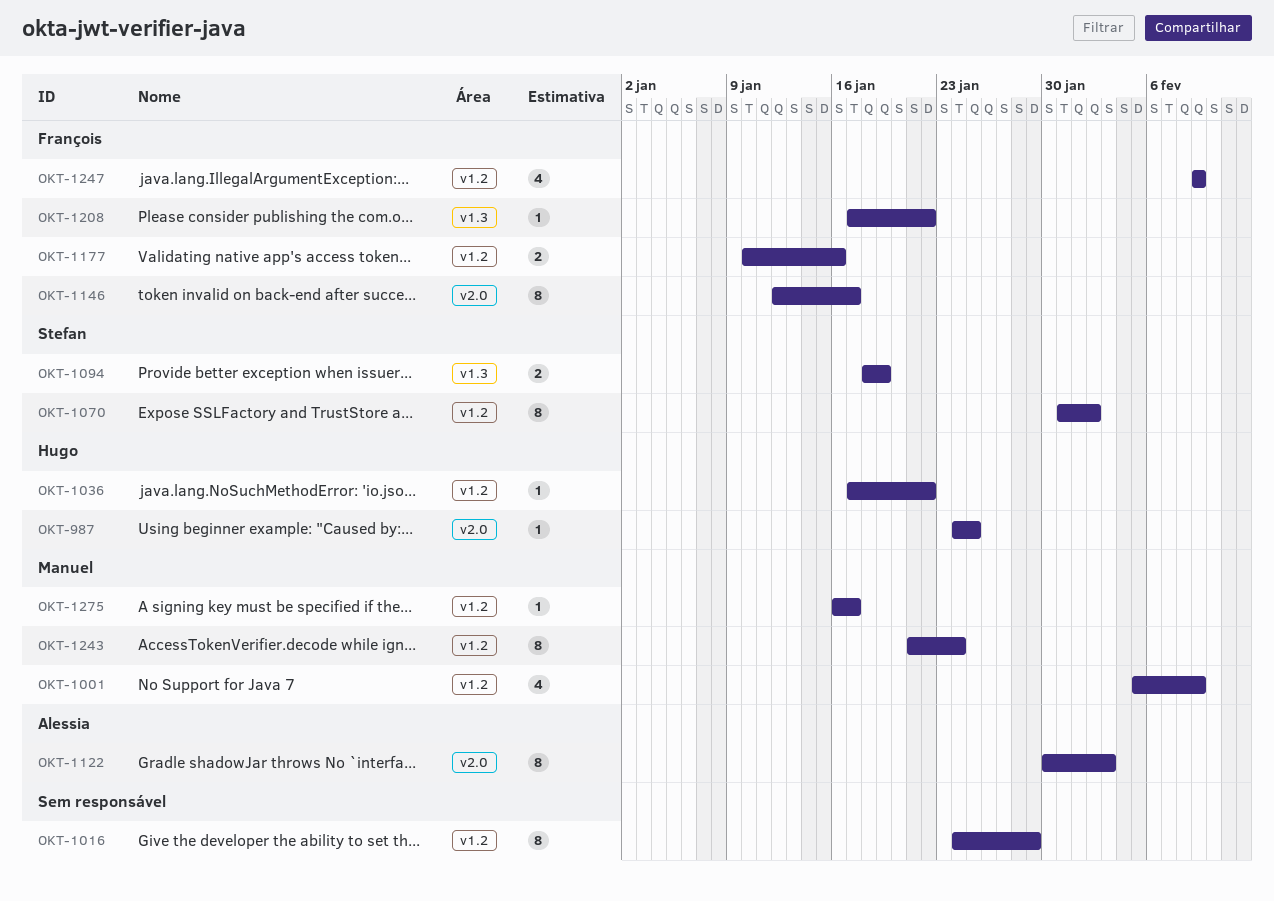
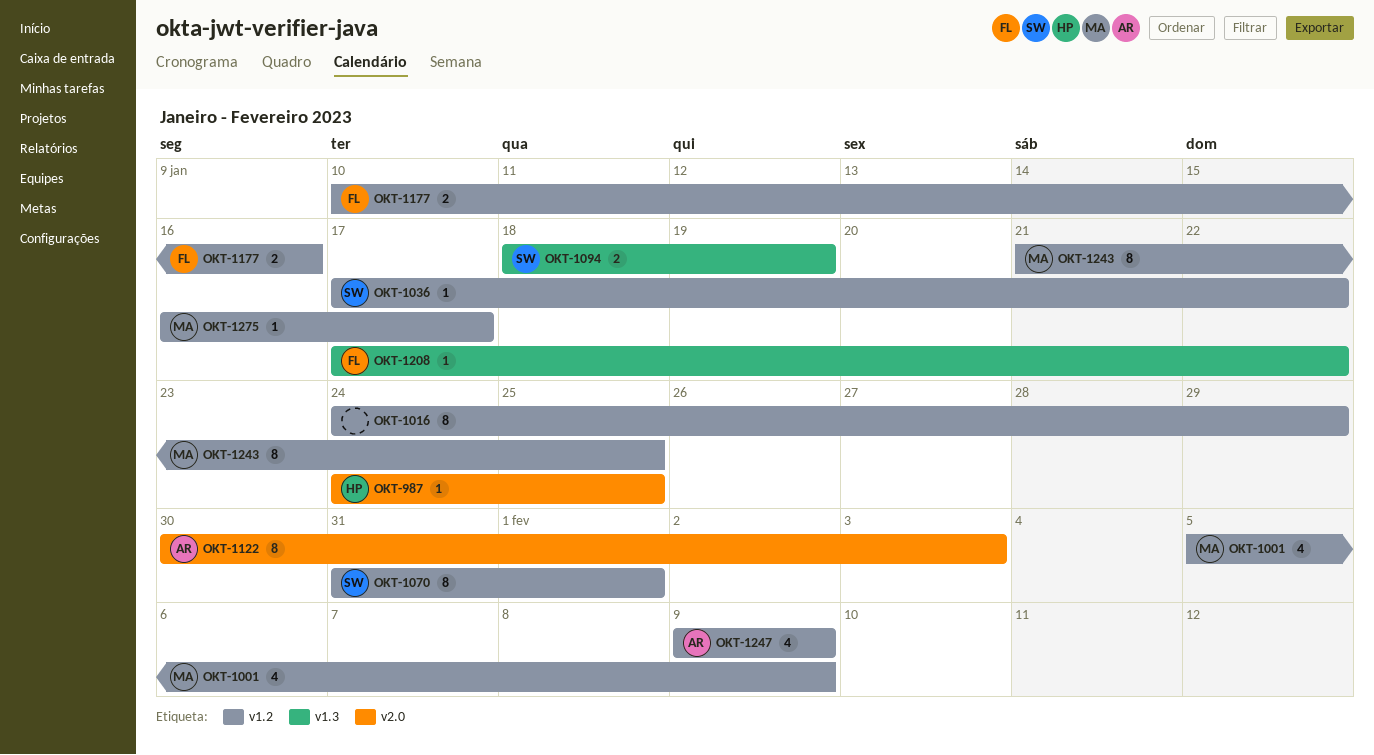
OKT-1036, owner: Hugo -> Stefan
OKT-1070, due: Feb 2 -> Feb 1
OKT-1146: present -> none
OKT-1243, due: Jan 24 -> Jan 25
OKT-1247, owner: François -> Alessia

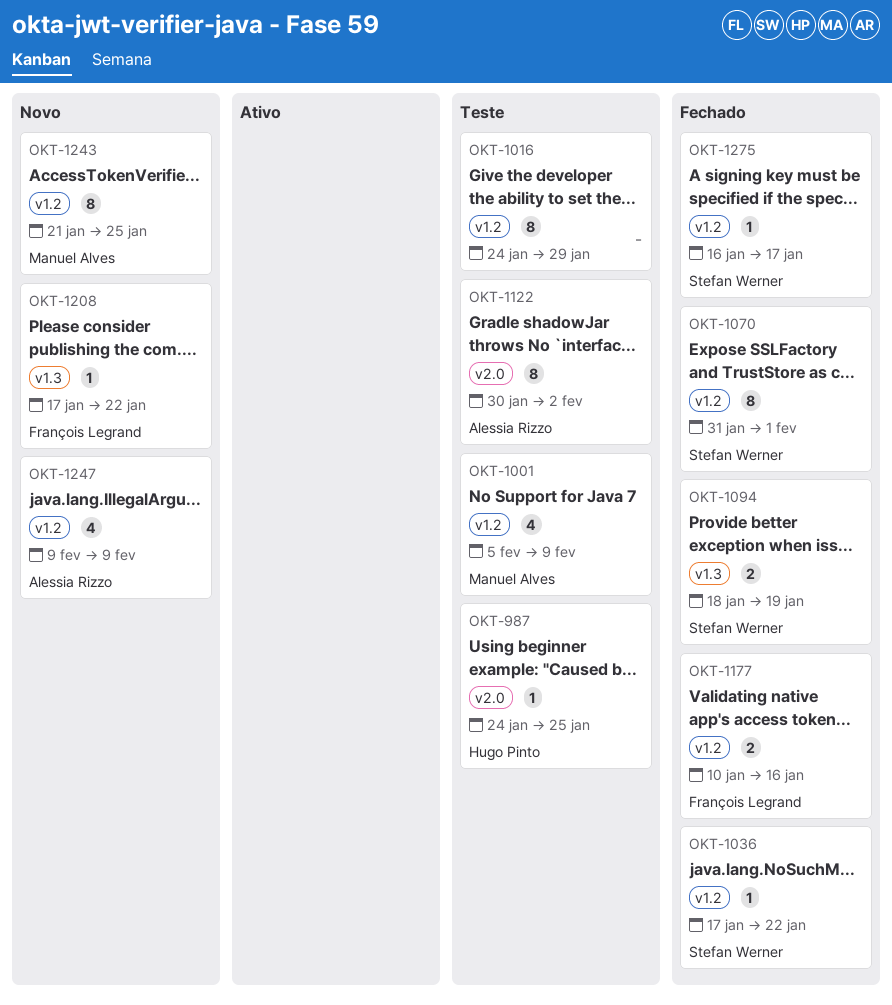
OKT-1122, due: Feb 3 -> Feb 2
OKT-1275, owner: Manuel Alves -> Stefan Werner

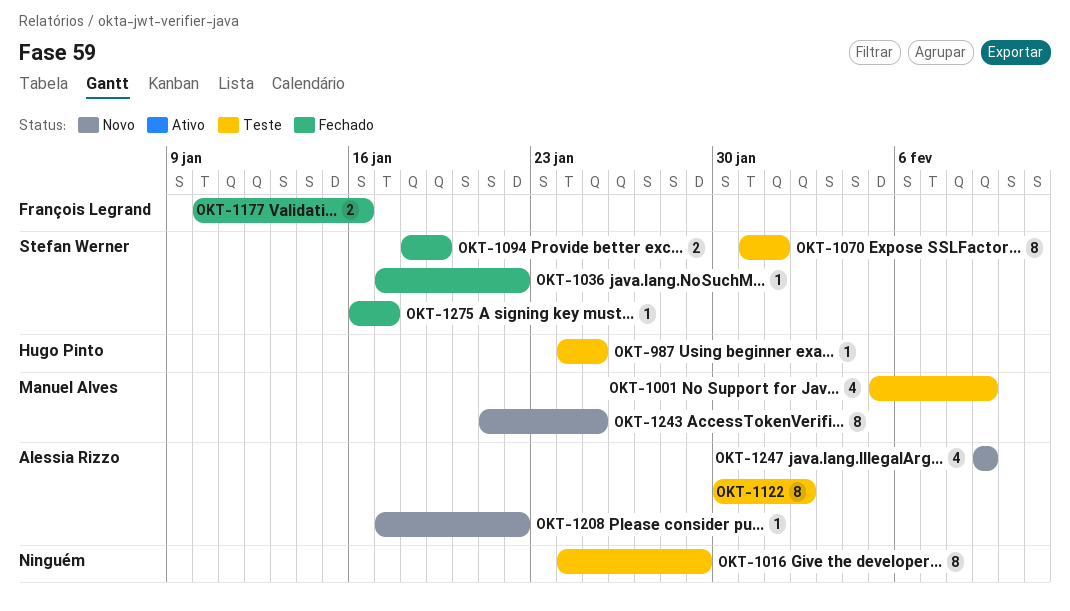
OKT-1070, status: Fechado -> Teste
OKT-1208, owner: François Legrand -> Alessia Rizzo

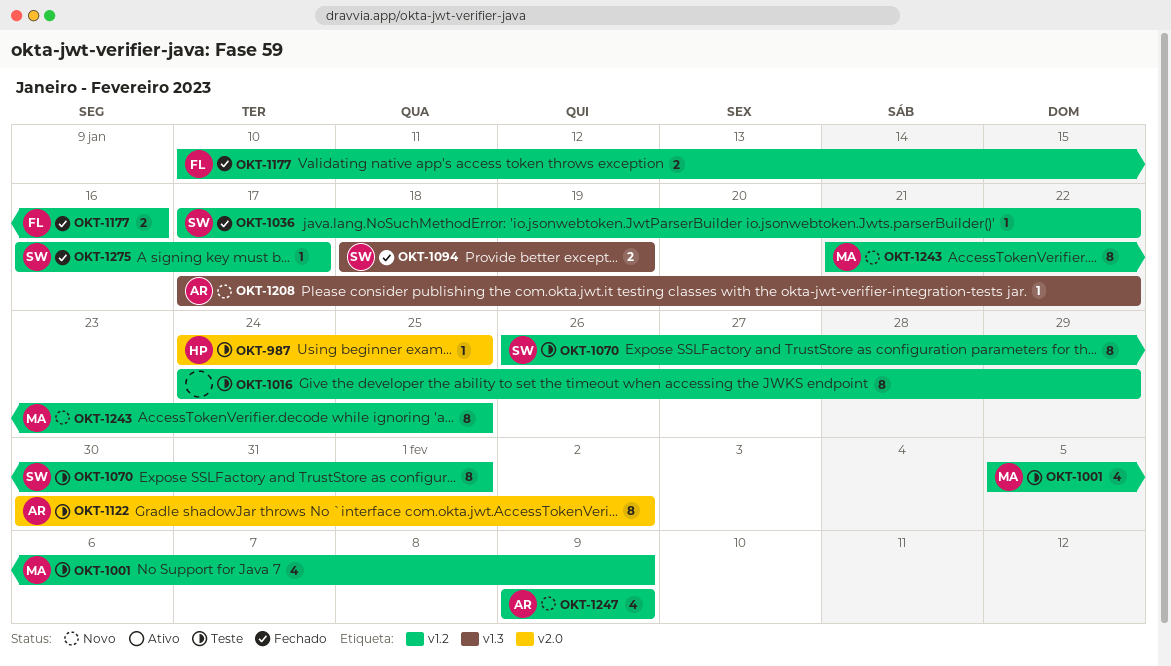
OKT-1070, start: Jan 31 -> Jan 26

